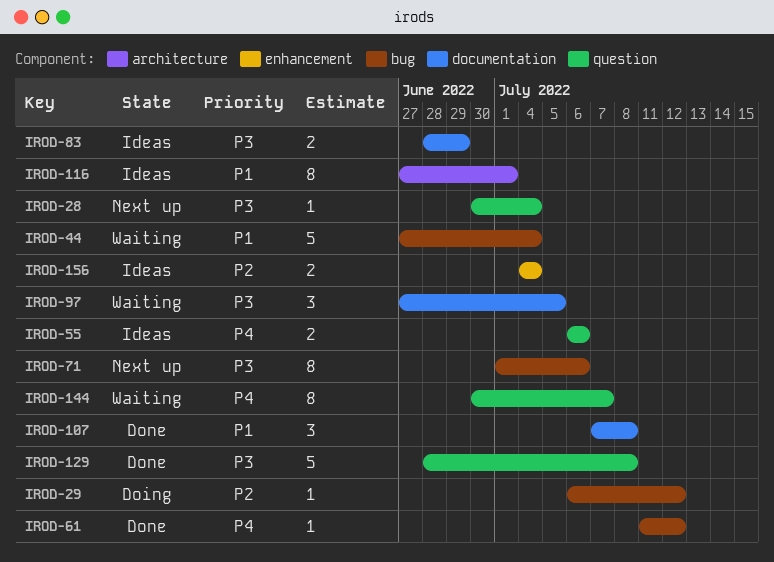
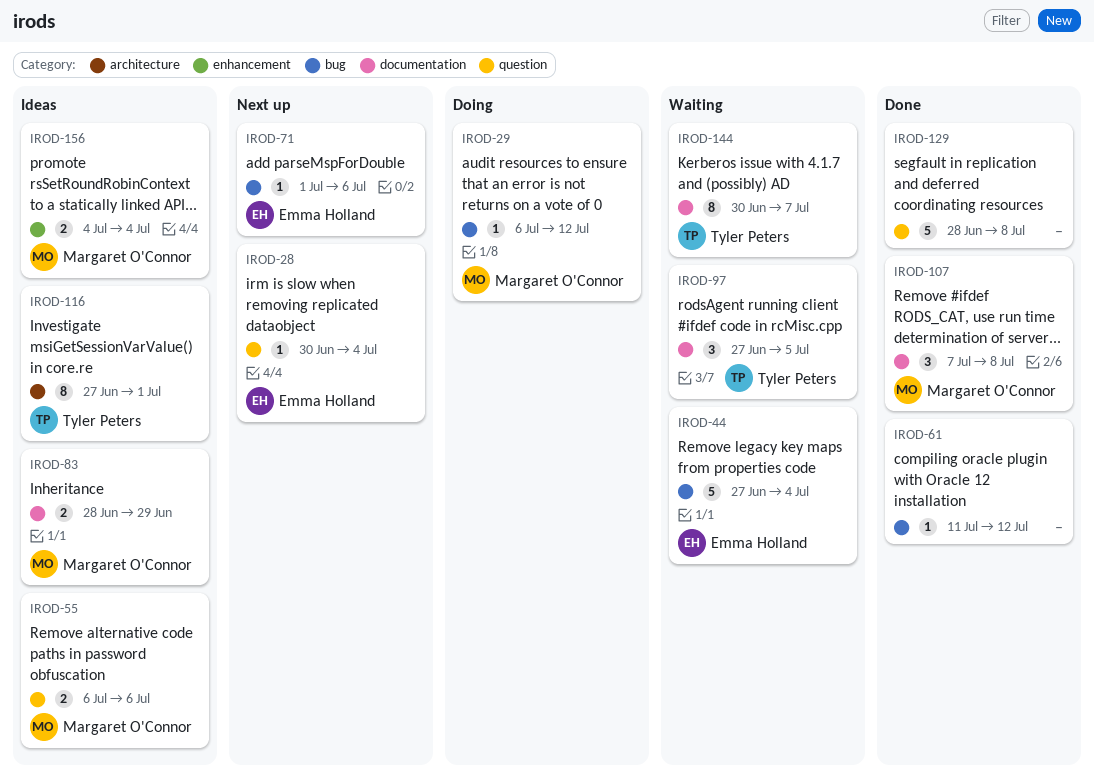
IROD-71, estimate: 8 -> 1
IROD-144, label: question -> documentation

